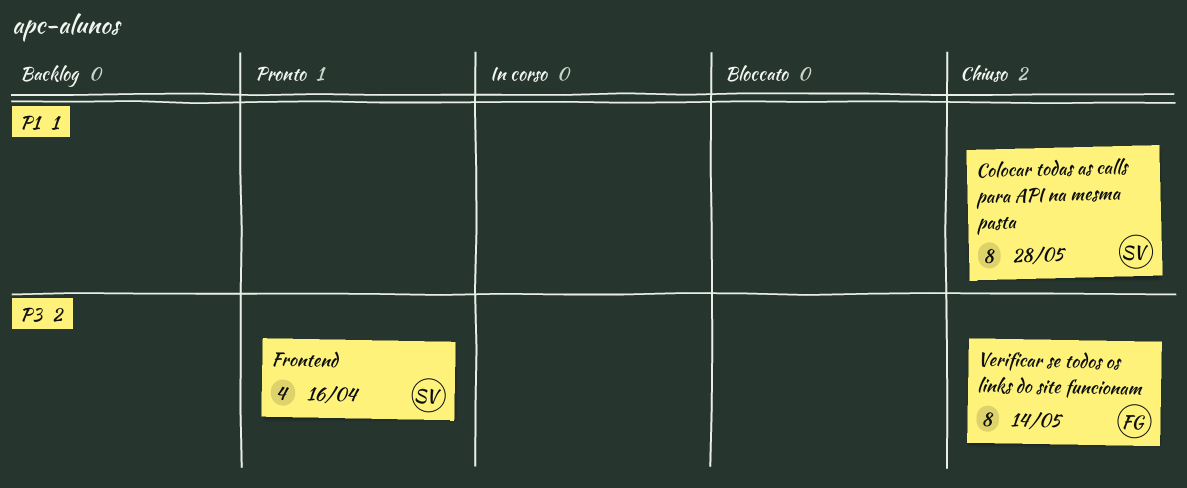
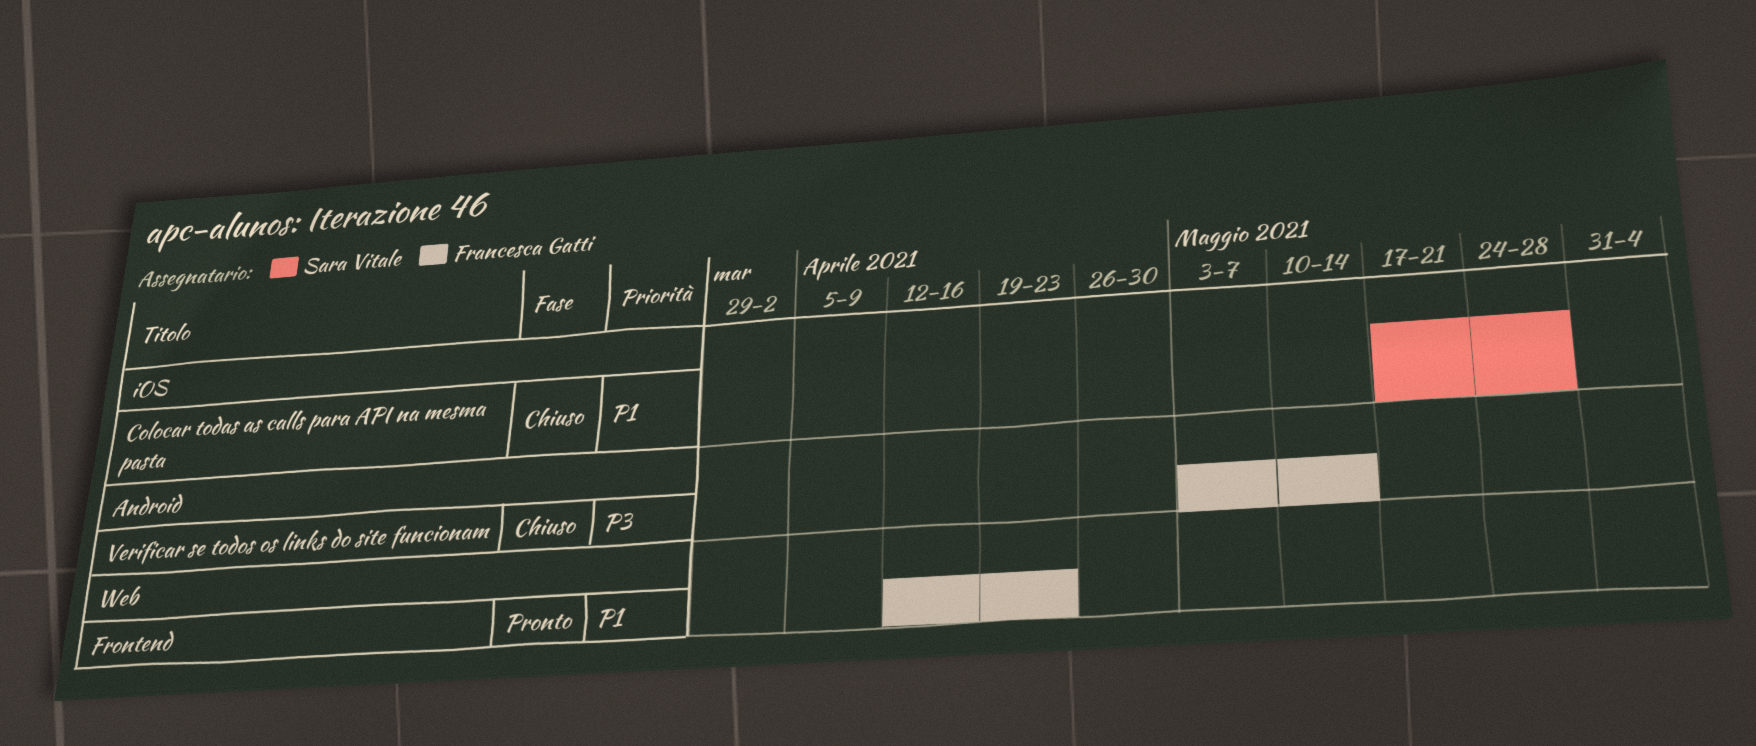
Frontend, owner: Sara Vitale -> Francesca Gatti
Frontend, priority: P3 -> P1
Frontend, due: Apr 16 -> Apr 23

